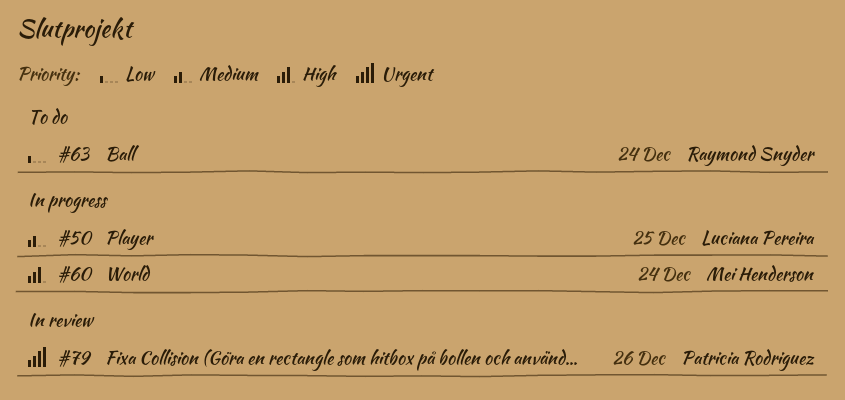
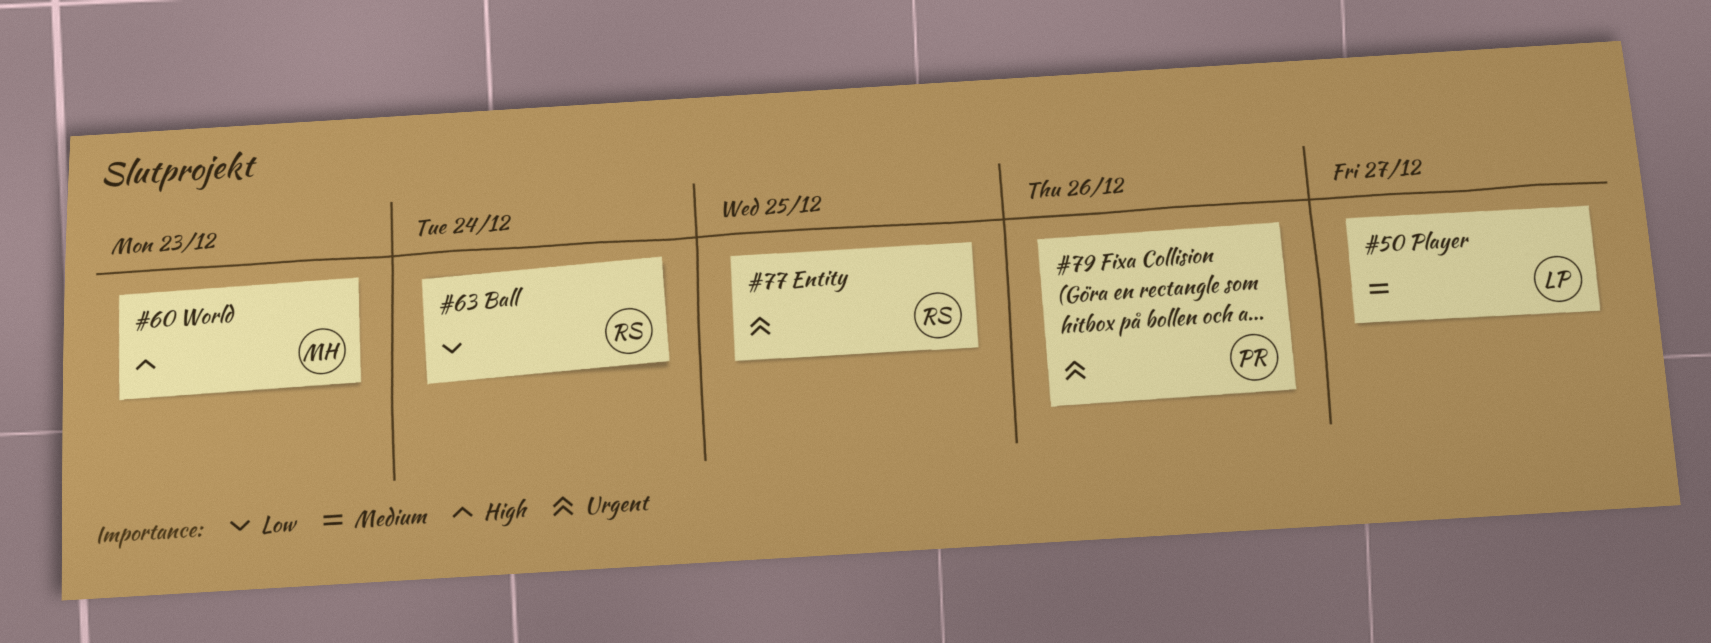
#50, due: Dec 25 -> Dec 27
#60, due: Dec 24 -> Dec 23
#77: none -> present

